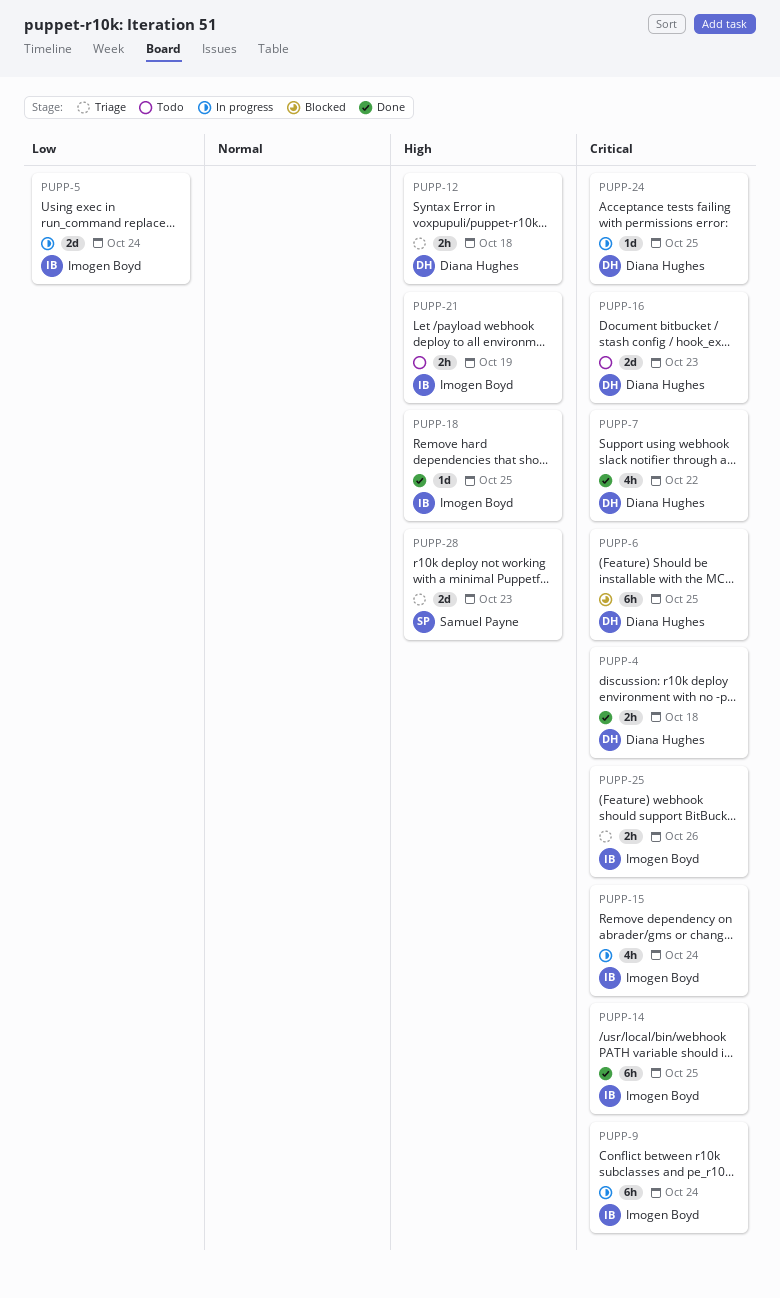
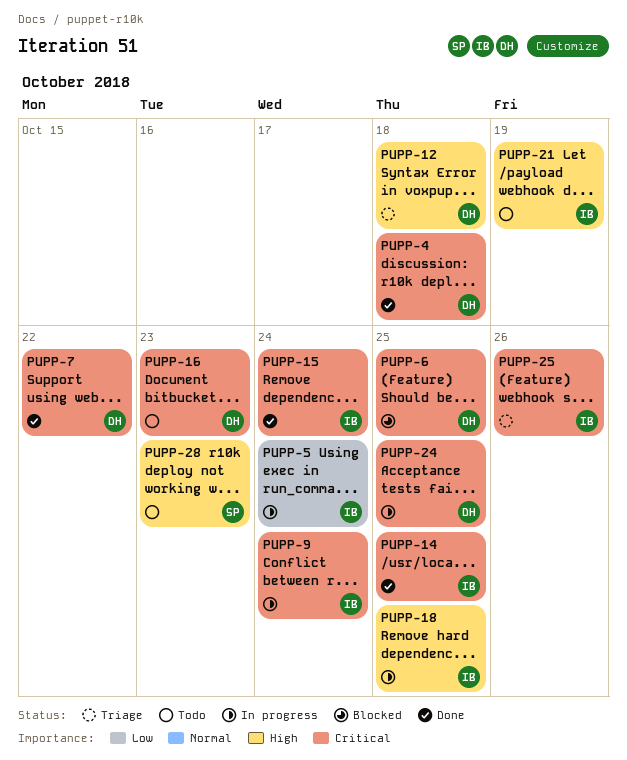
PUPP-15, status: In progress -> Done
PUPP-18, status: Done -> In progress
PUPP-28, status: Triage -> Todo

